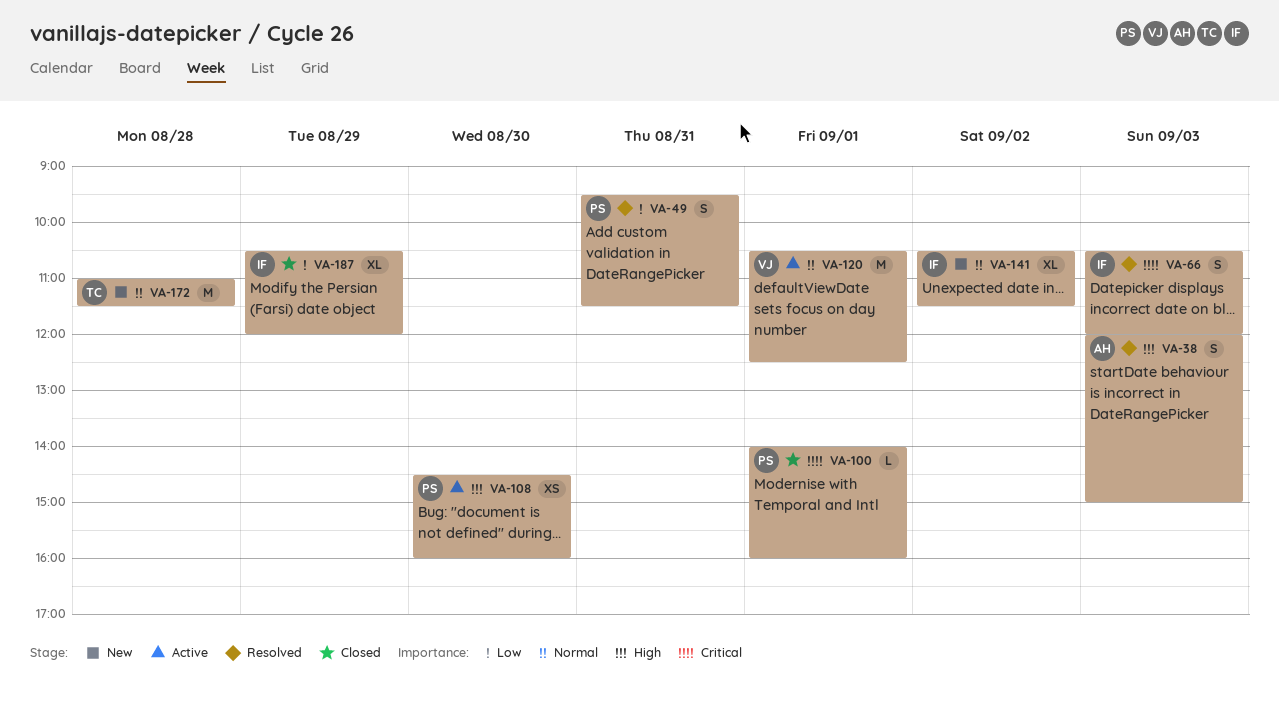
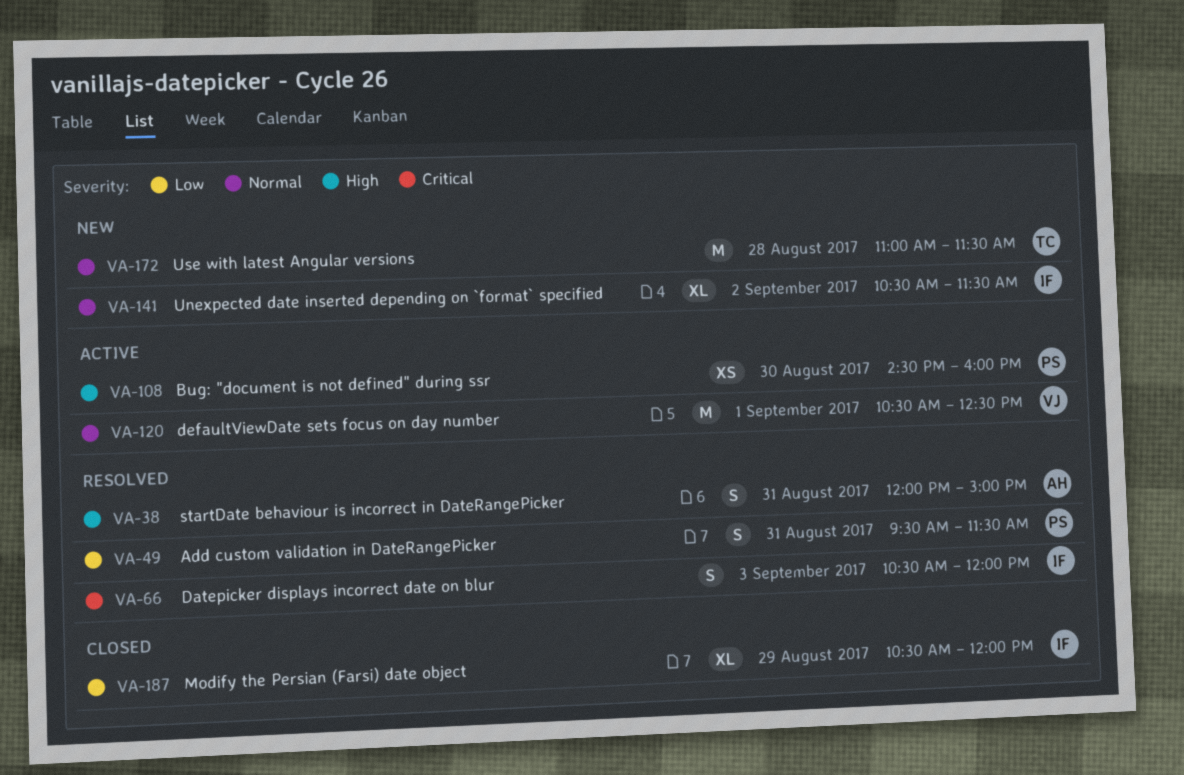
VA-38, day: Sep 3 -> Aug 31
VA-100: present -> none

